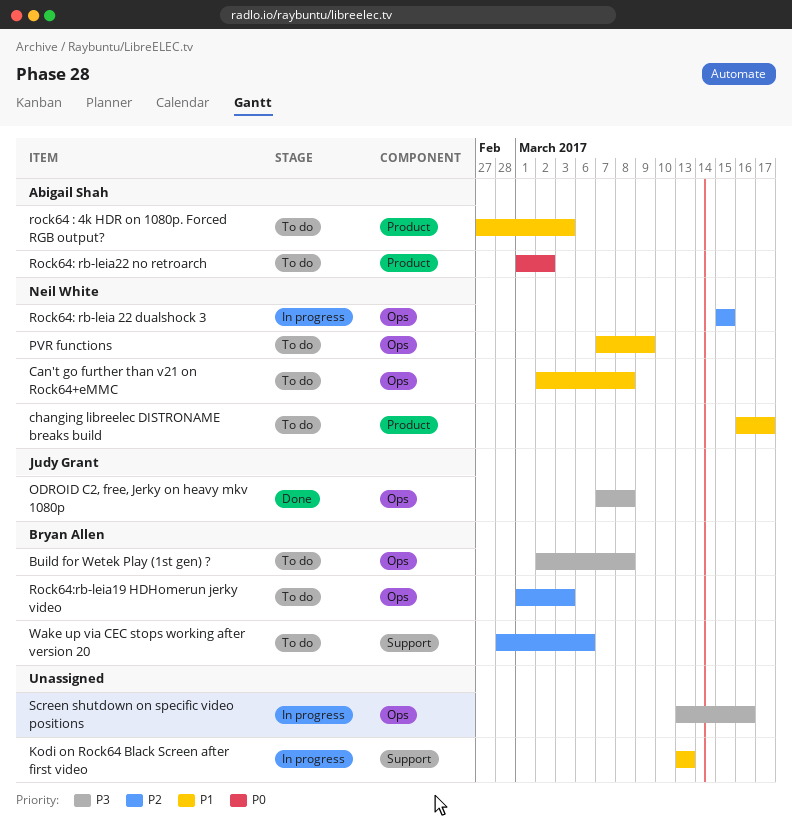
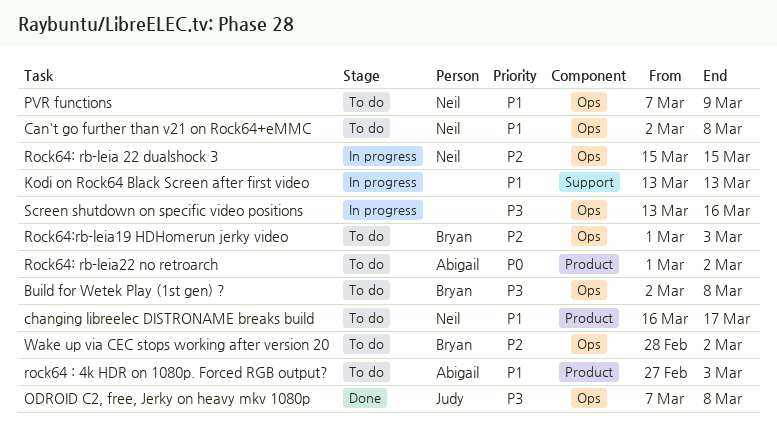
Wake up via CEC stops working after version 20, label: Support -> Ops
Wake up via CEC stops working after version 20, due: Mar 6 -> Mar 2

